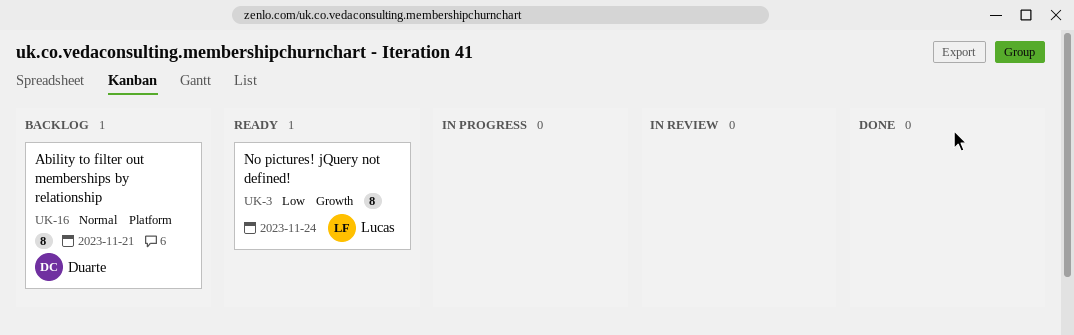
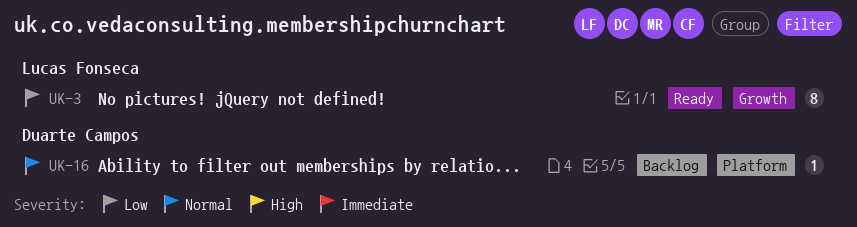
UK-16, estimate: 8 -> 1

